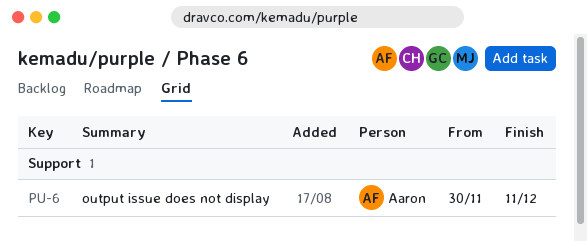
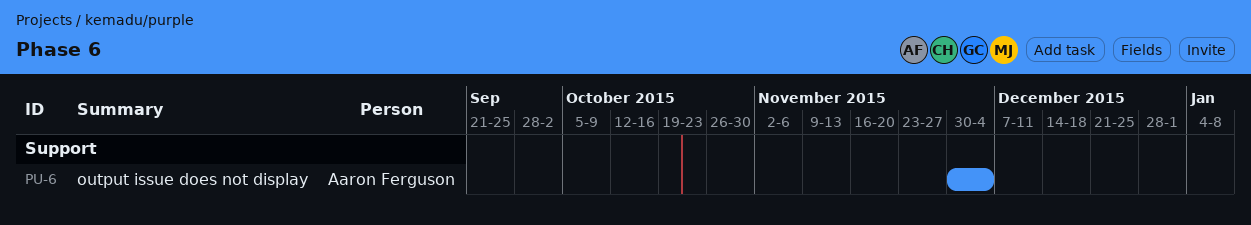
PU-6, due: Dec 11 -> Dec 4

